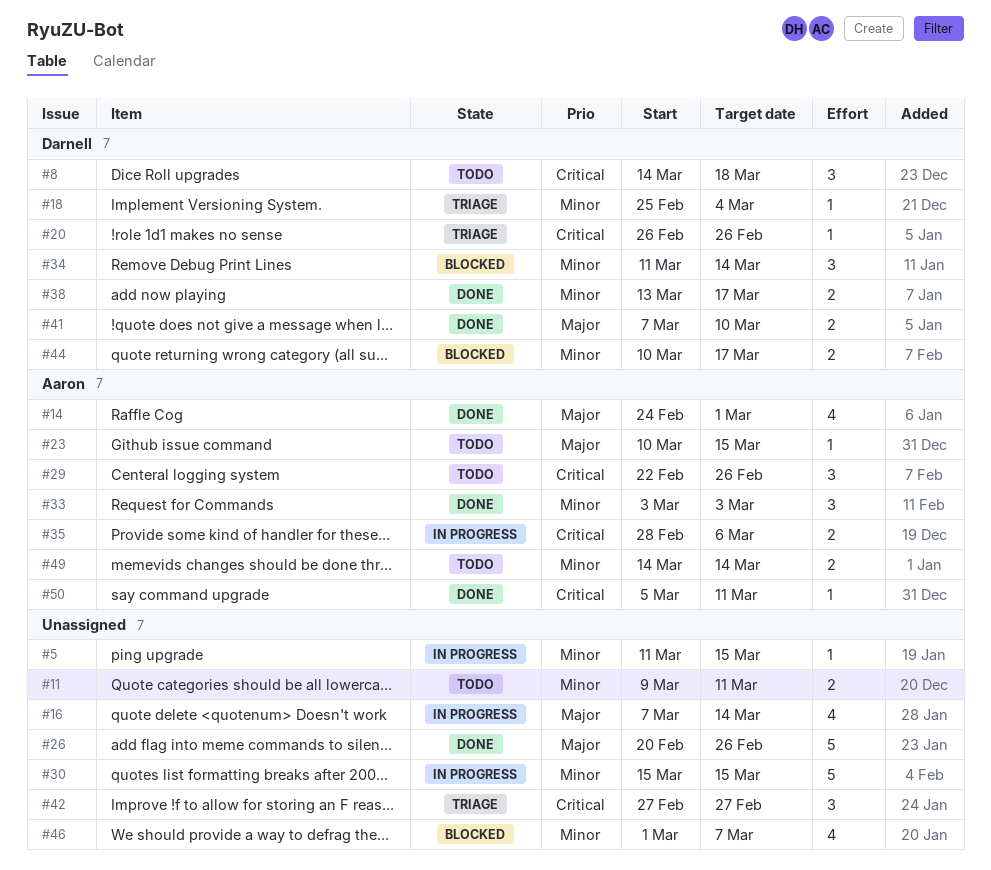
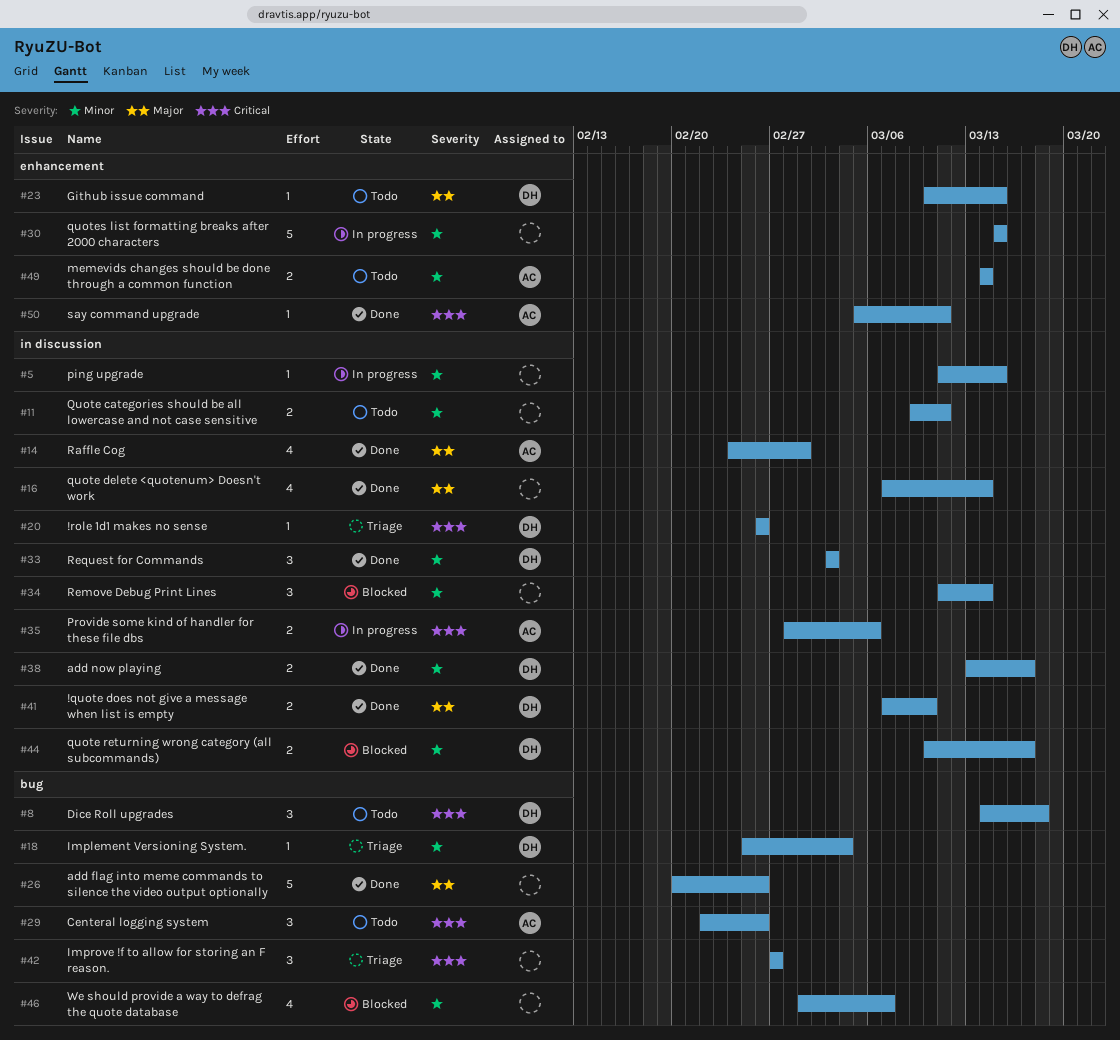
#16, status: In progress -> Done
#23, owner: Aaron -> Darnell
#33, owner: Aaron -> Darnell
#34, owner: Darnell -> none

